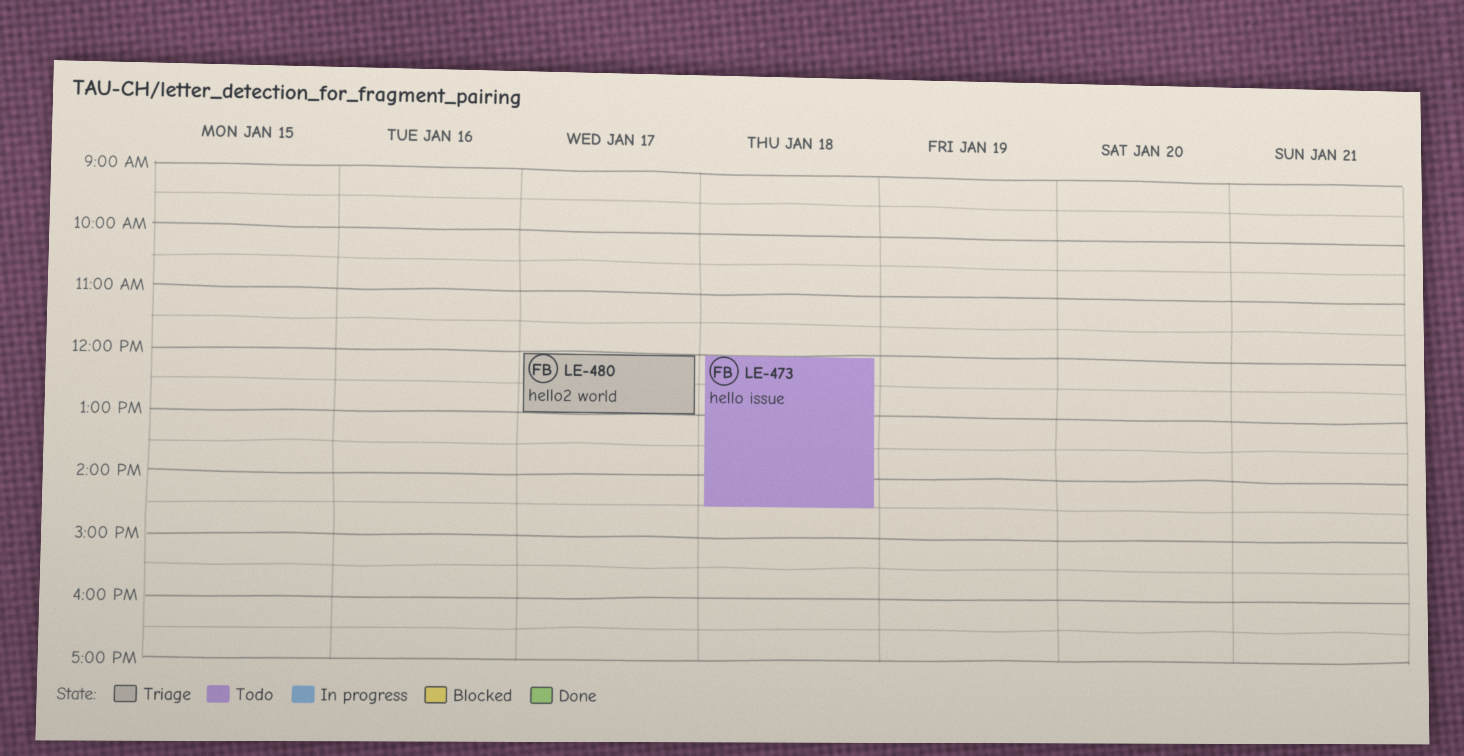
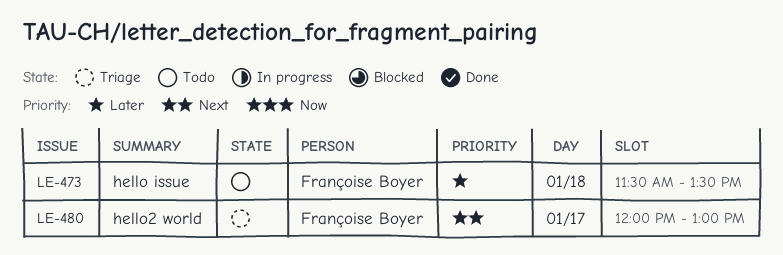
LE-473, begins: 12:00 -> 11:30
LE-473, ends: 14:30 -> 13:30

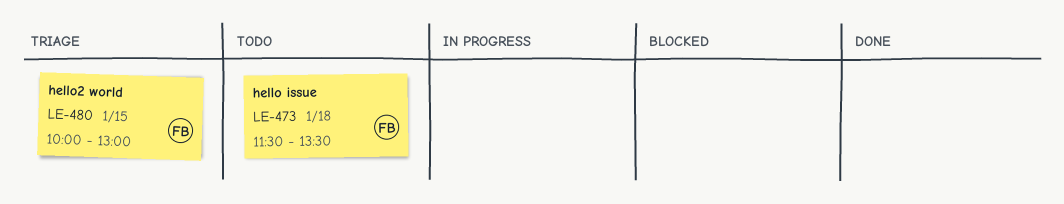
LE-480, day: Jan 17 -> Jan 15
LE-480, begins: 12:00 -> 10:00

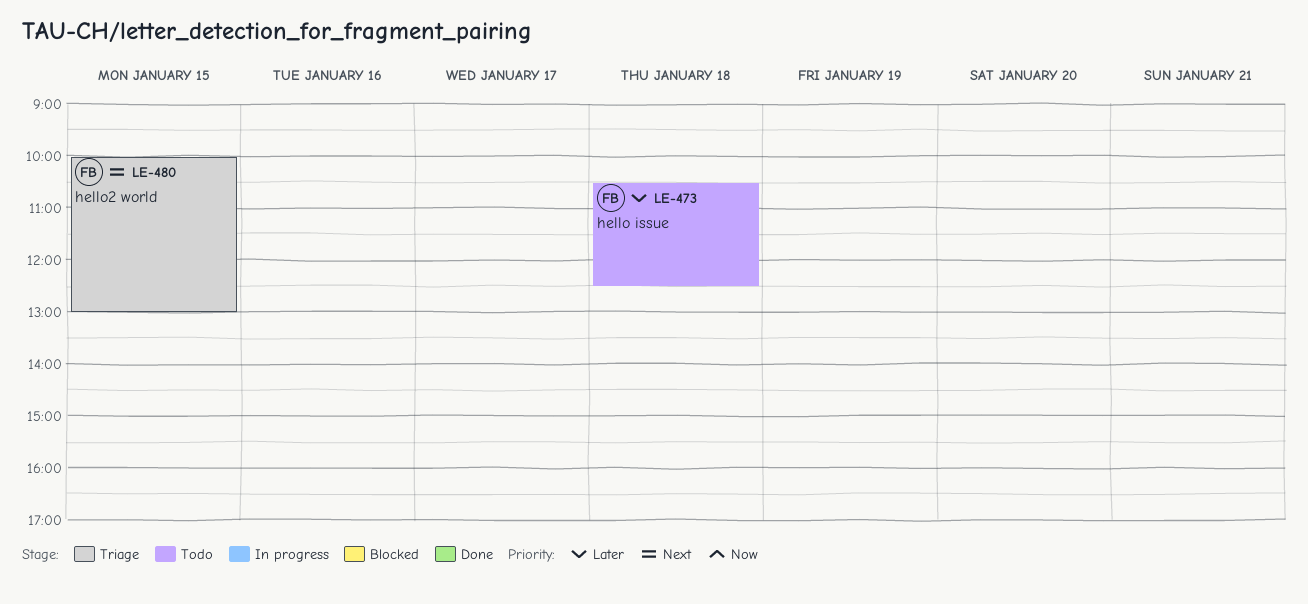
LE-473, begins: 11:30 -> 10:30
LE-473, ends: 13:30 -> 12:30

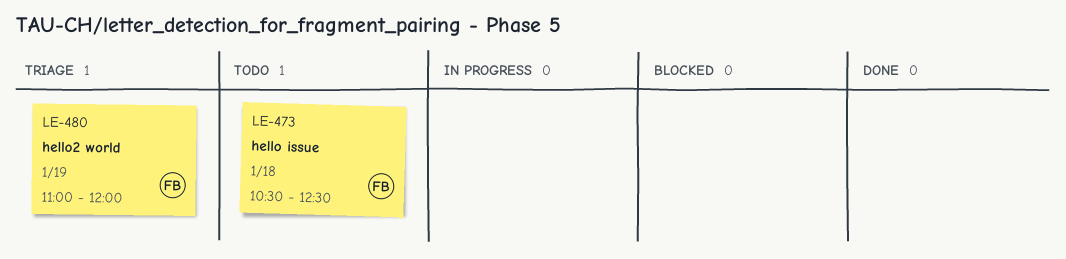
LE-480, day: Jan 15 -> Jan 19
LE-480, begins: 10:00 -> 11:00
LE-480, ends: 13:00 -> 12:00

